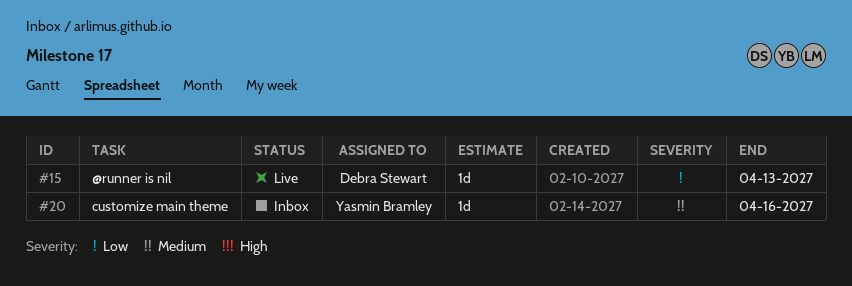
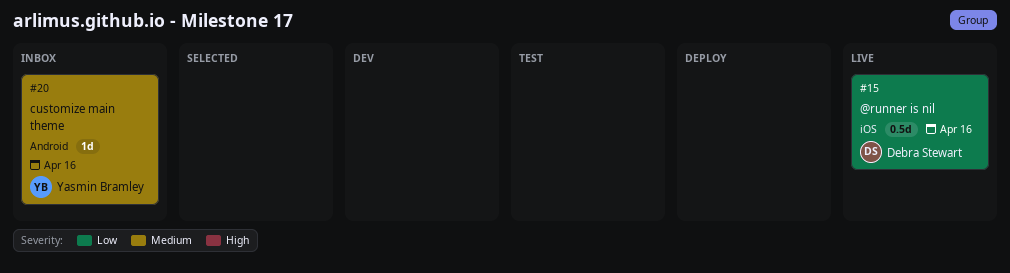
#15, estimate: 1d -> 0.5d
#15, due: Apr 13 -> Apr 16

